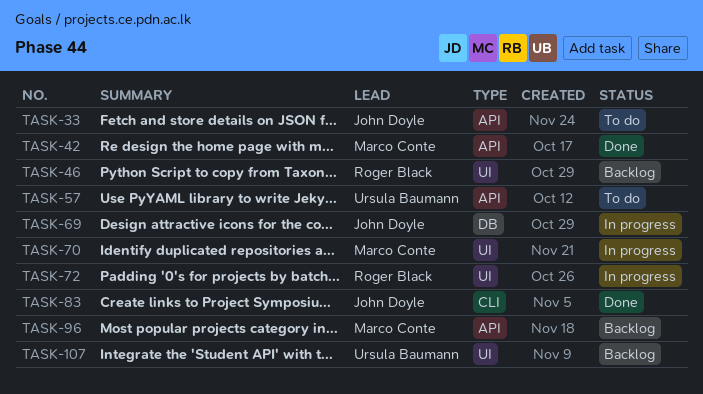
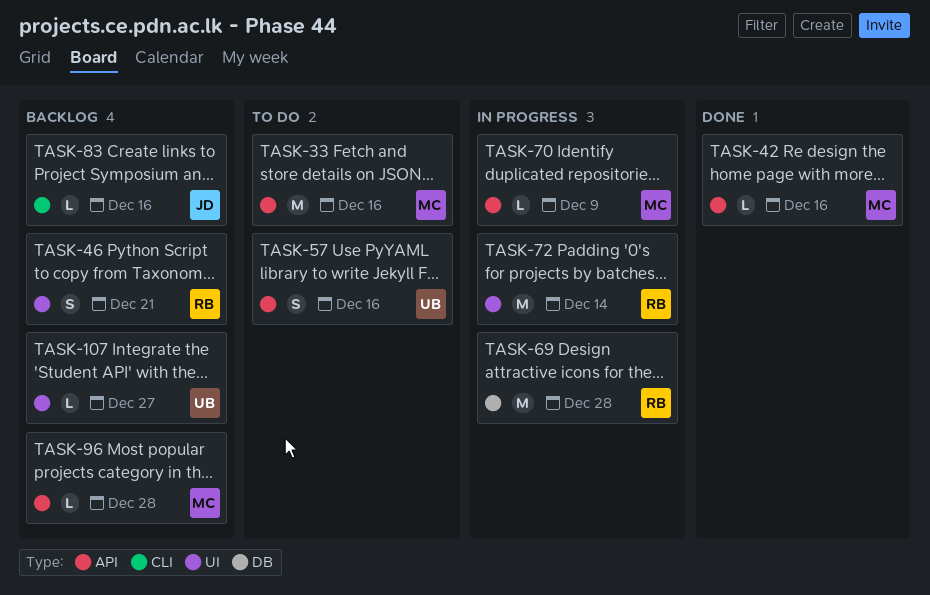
TASK-33, owner: John Doyle -> Marco Conte
TASK-69, owner: John Doyle -> Roger Black
TASK-70, label: UI -> API
TASK-83, status: Done -> Backlog

